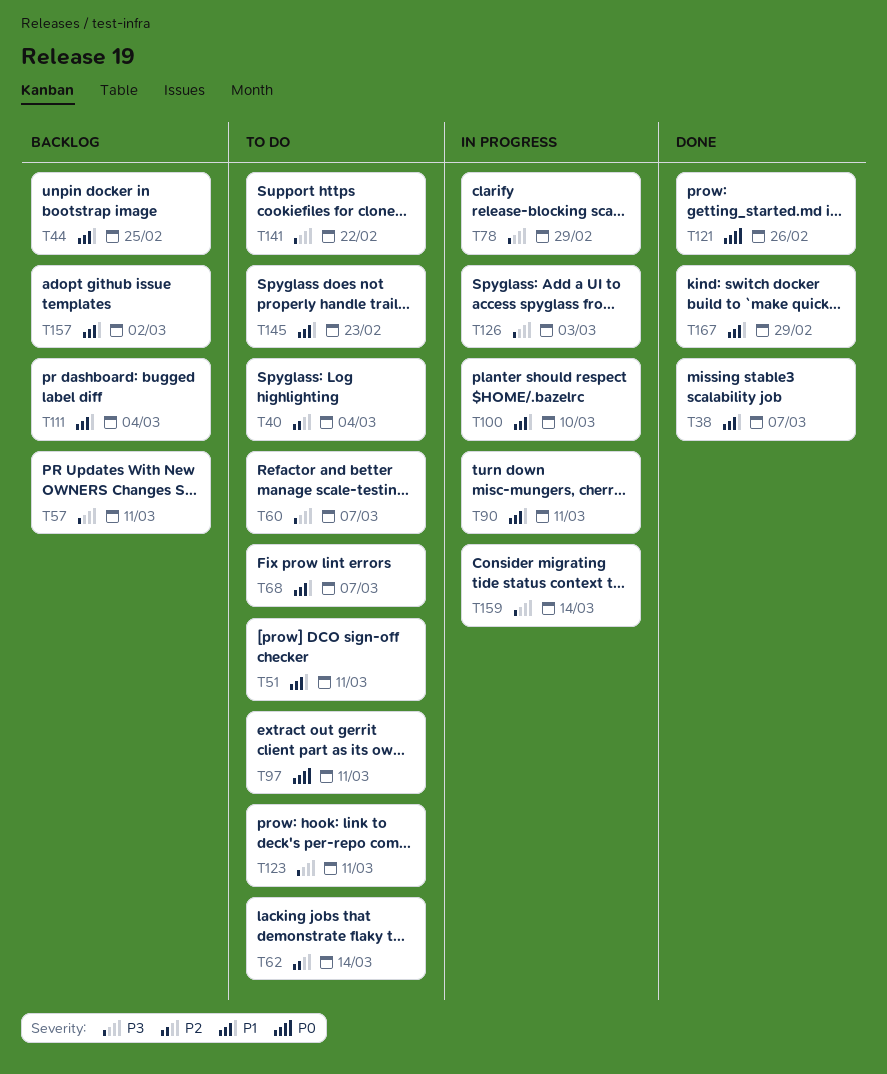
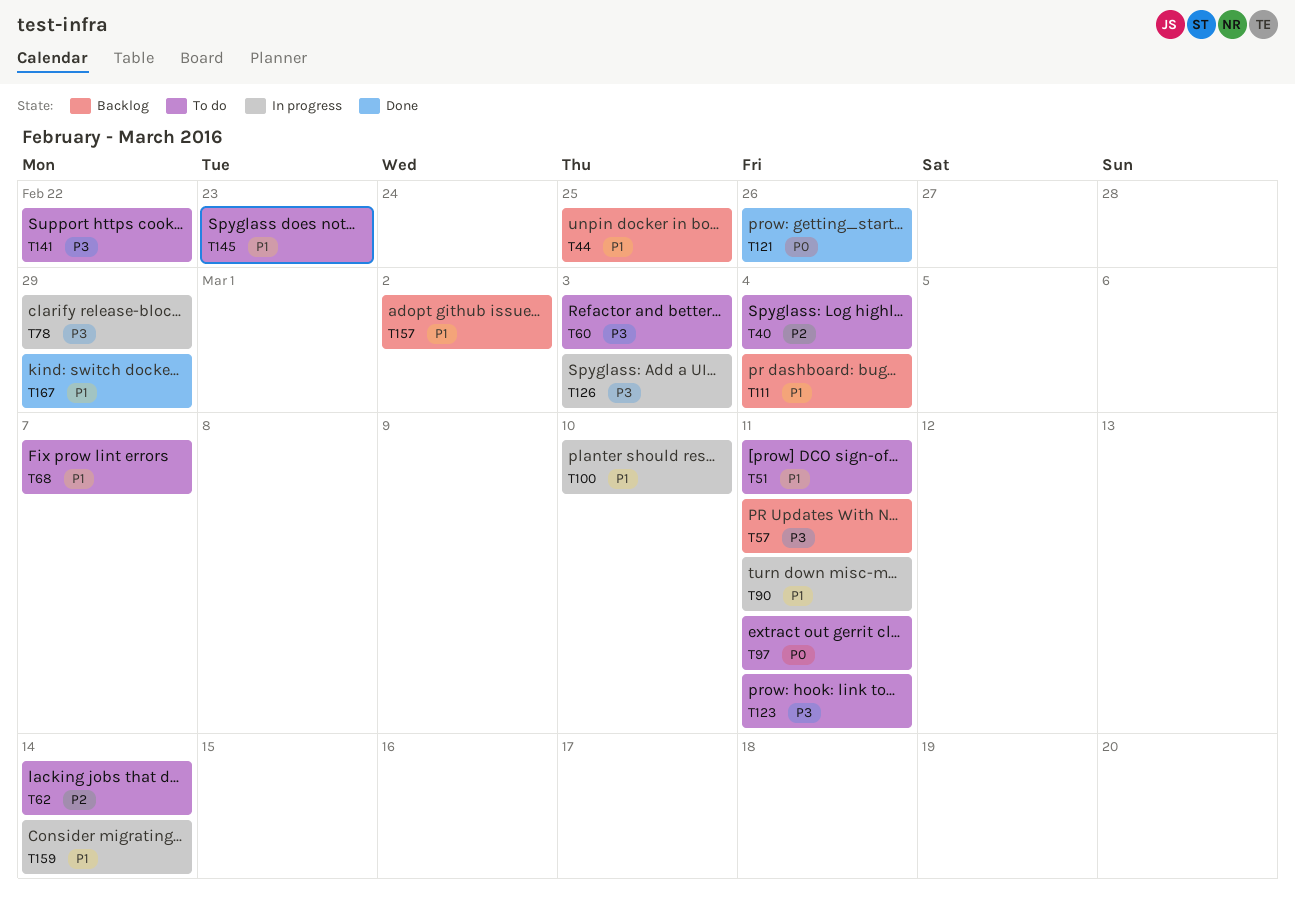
T38: present -> none
T60, due: Mar 7 -> Mar 3
T159, priority: P3 -> P1

